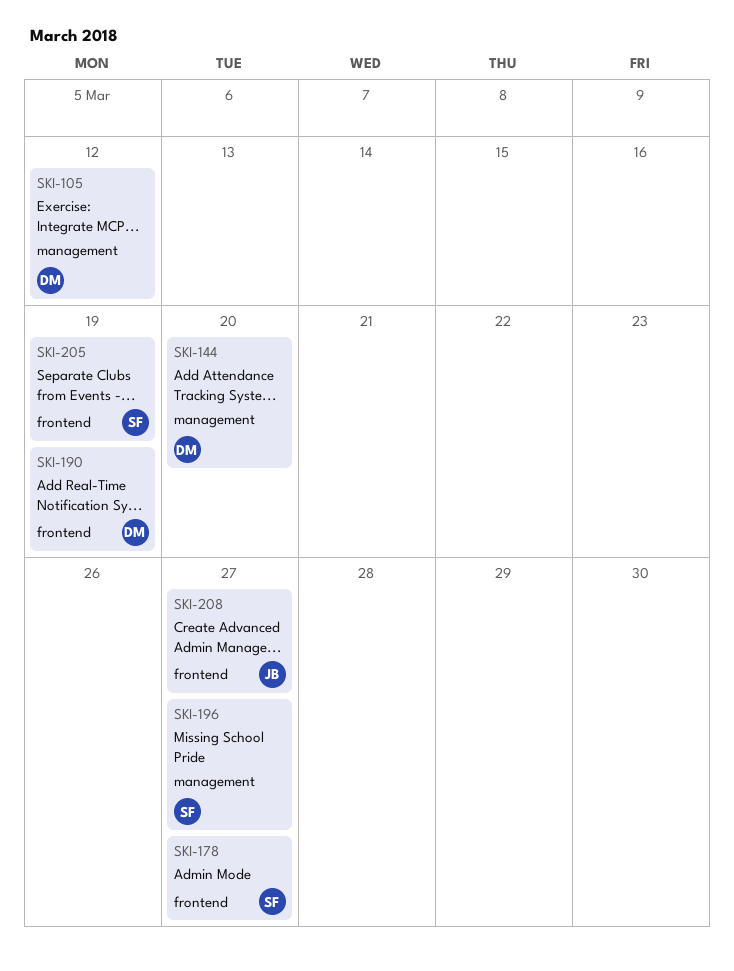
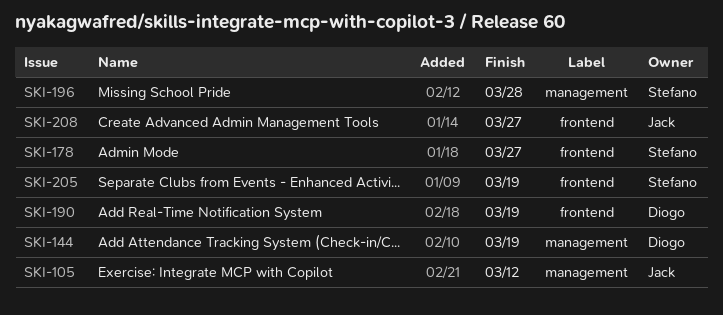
SKI-105, owner: Diogo -> Jack
SKI-144, due: Mar 20 -> Mar 19
SKI-196, due: Mar 27 -> Mar 28

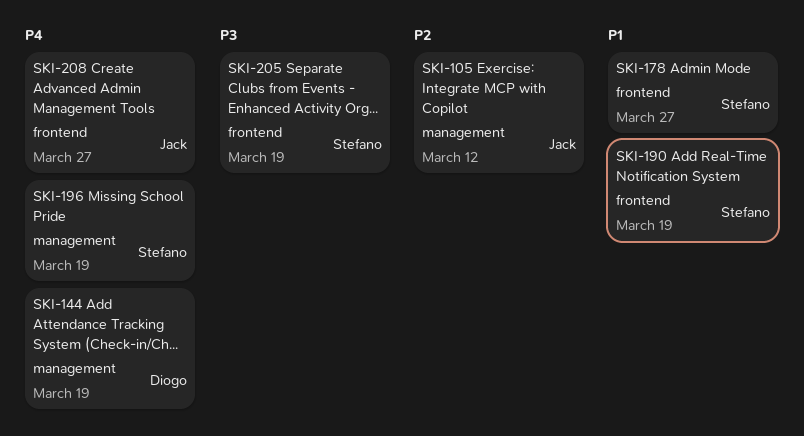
SKI-190, owner: Diogo -> Stefano
SKI-196, due: Mar 28 -> Mar 19

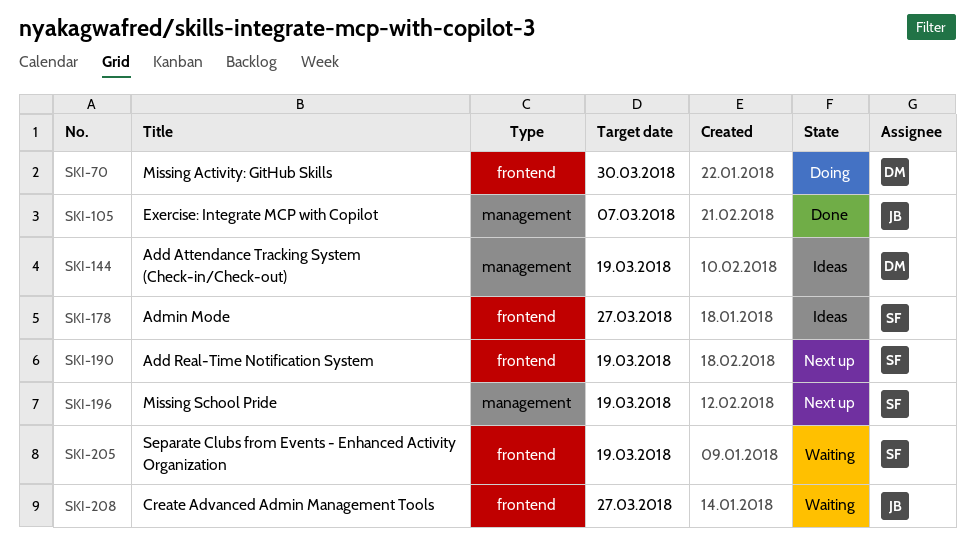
SKI-70: none -> present
SKI-105, due: Mar 12 -> Mar 7

